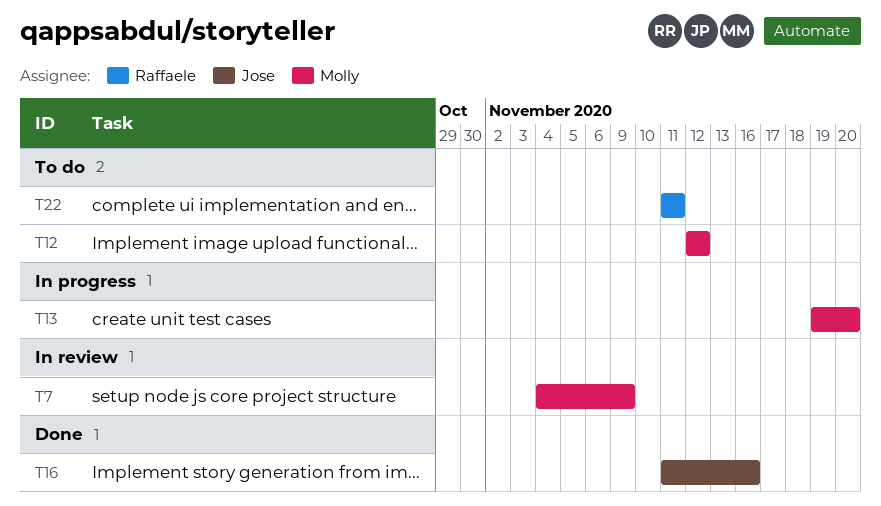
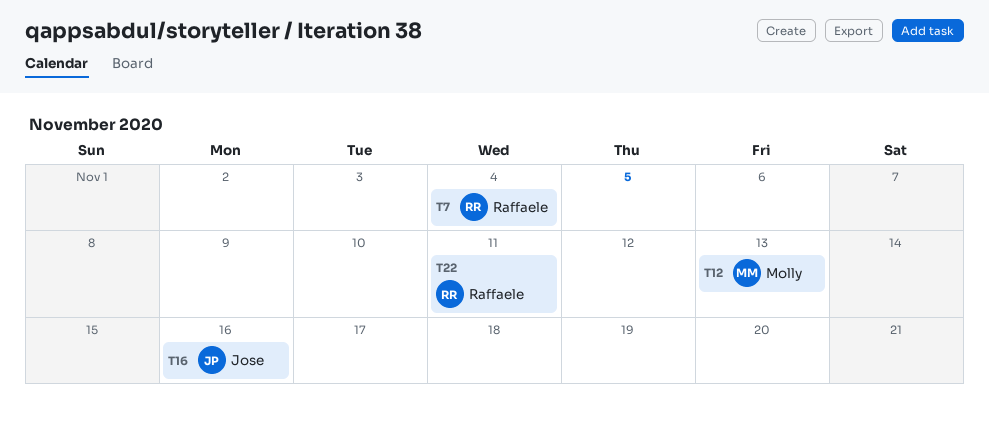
T7, owner: Molly -> Raffaele
T7, due: Nov 9 -> Nov 4
T12, due: Nov 12 -> Nov 13
T13: present -> none

